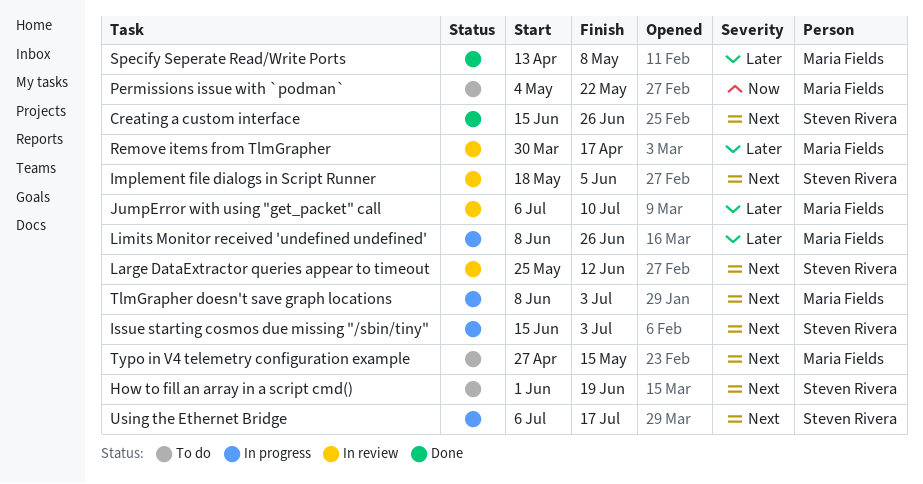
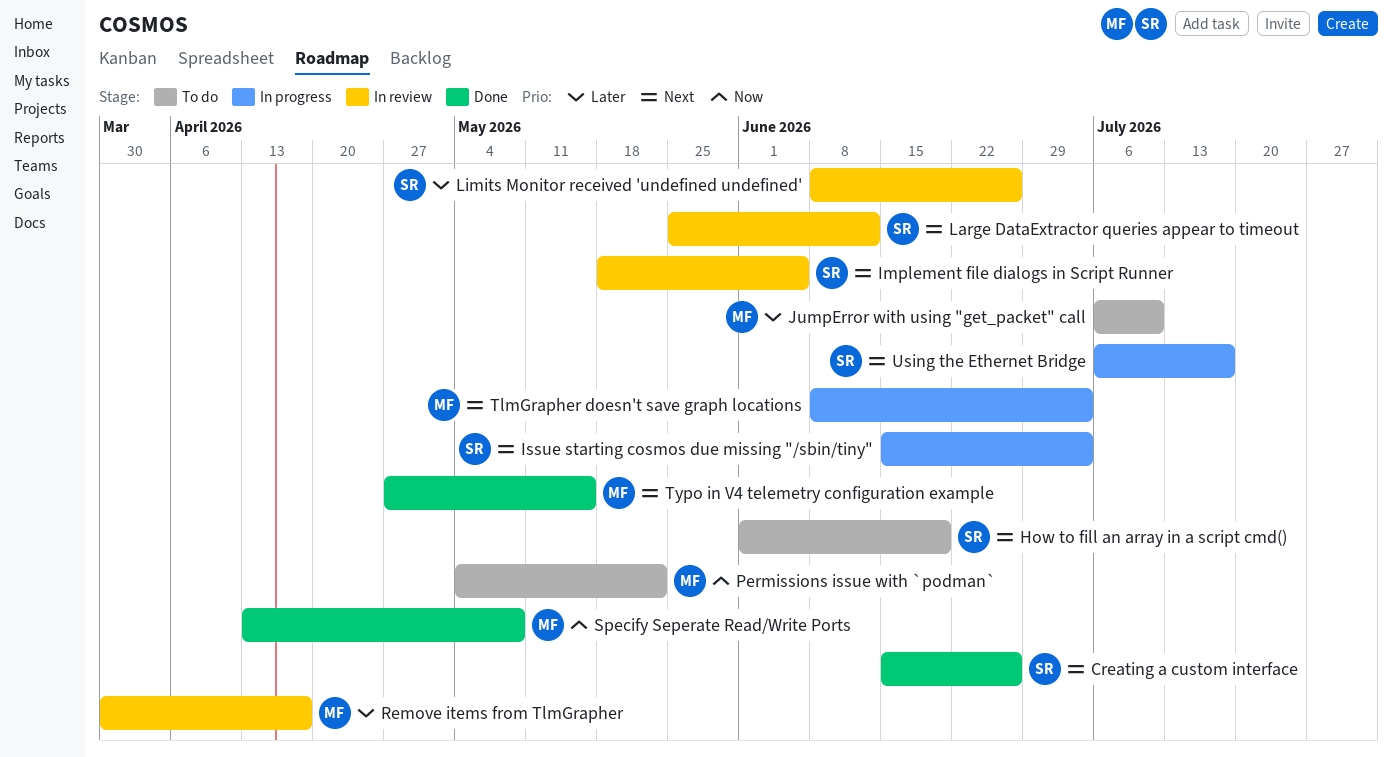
JumpError with using "get_packet" call, status: In review -> To do
Limits Monitor received 'undefined undefined', status: In progress -> In review
Limits Monitor received 'undefined undefined', owner: Maria Fields -> Steven Rivera
Specify Seperate Read/Write Ports, priority: Later -> Now
Typo in V4 telemetry configuration example, status: To do -> Done

